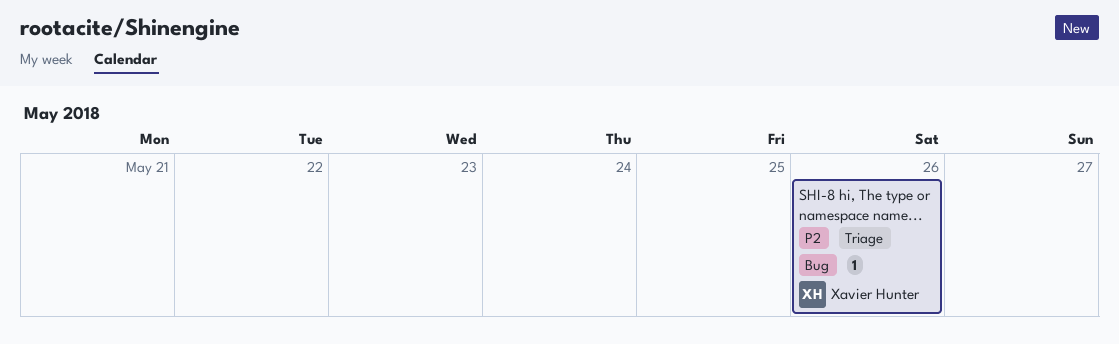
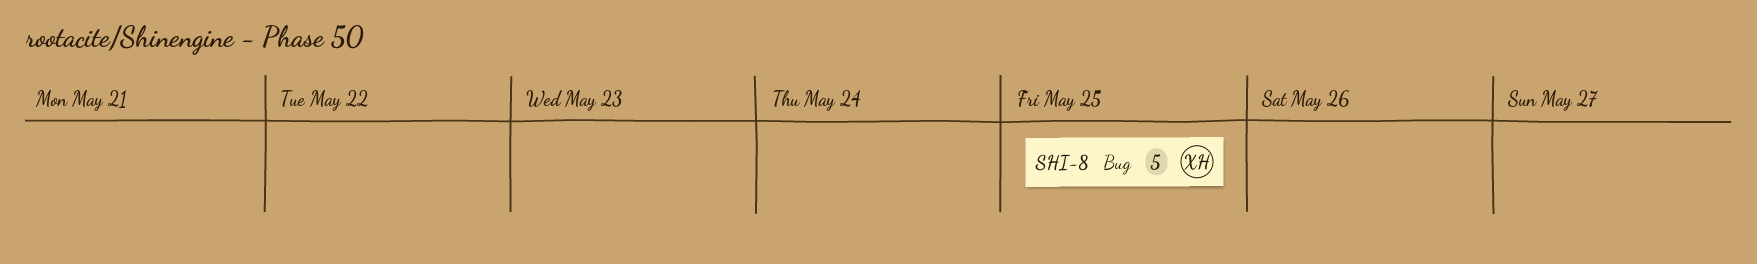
SHI-8, estimate: 1 -> 5
SHI-8, due: May 26 -> May 25

